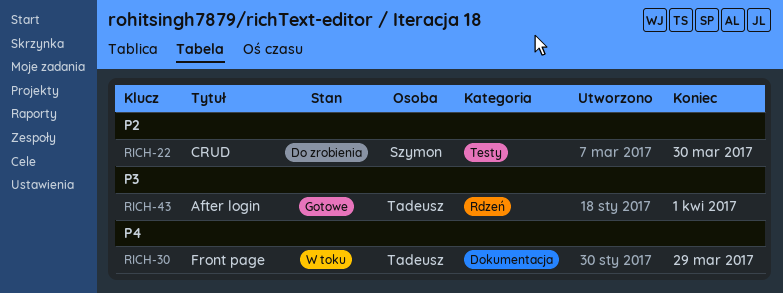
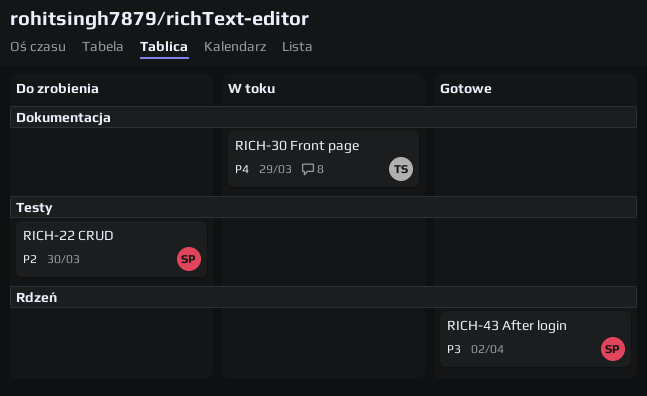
RICH-43, owner: Tadeusz -> Szymon
RICH-43, due: Apr 1 -> Apr 2

